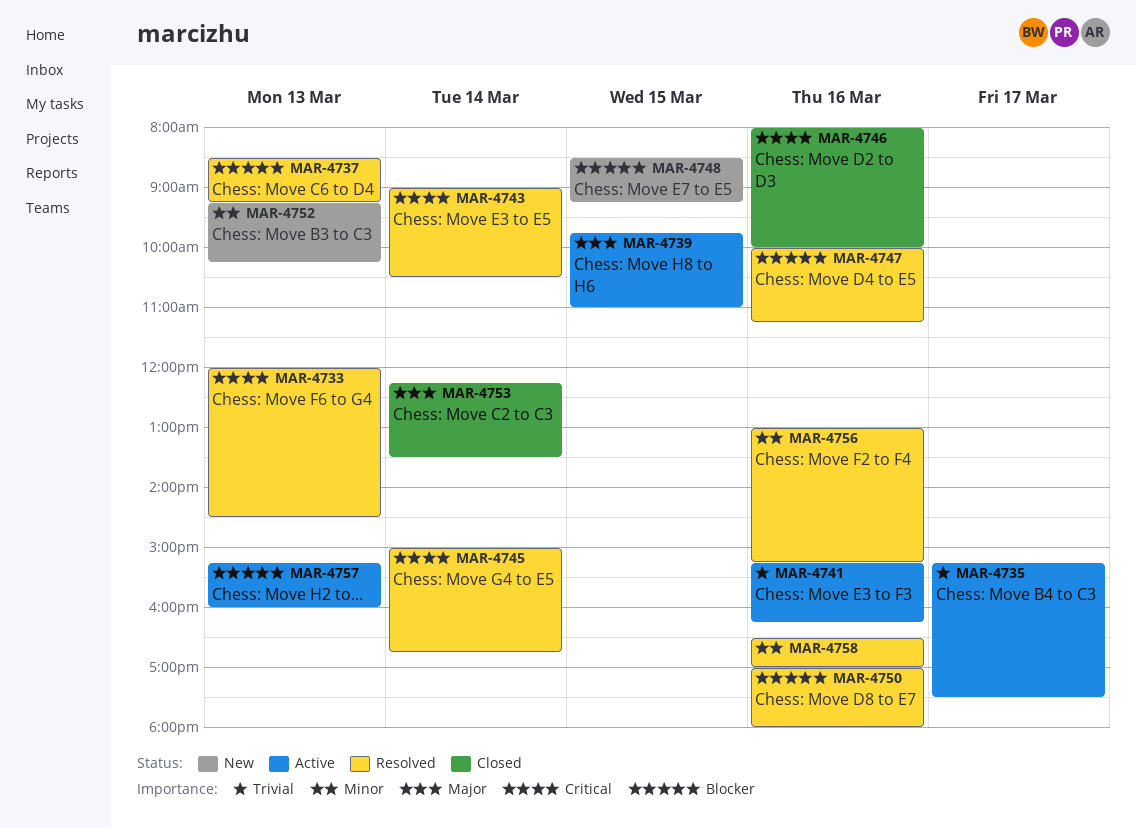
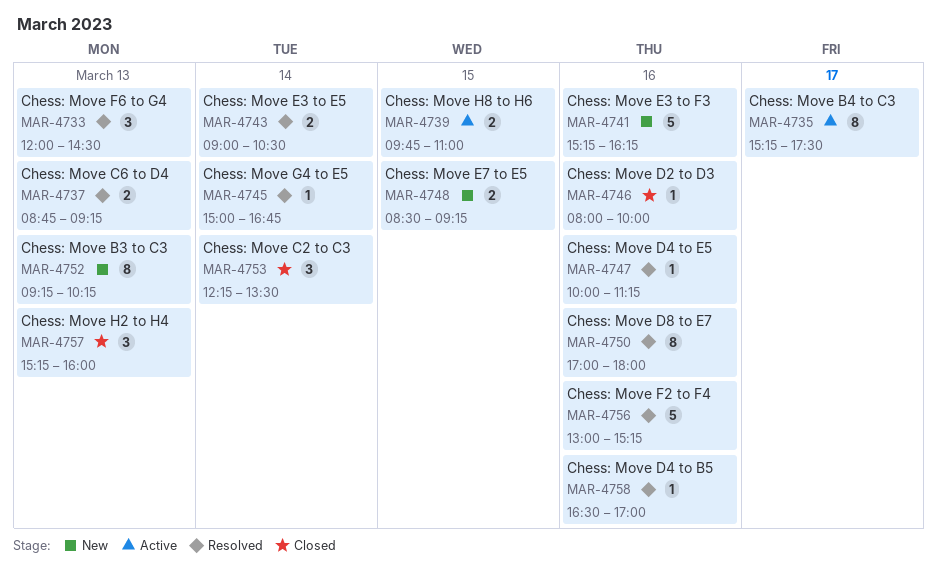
MAR-4737, begins: 08:30 -> 08:45
MAR-4741, status: Active -> New
MAR-4757, status: Active -> Closed

